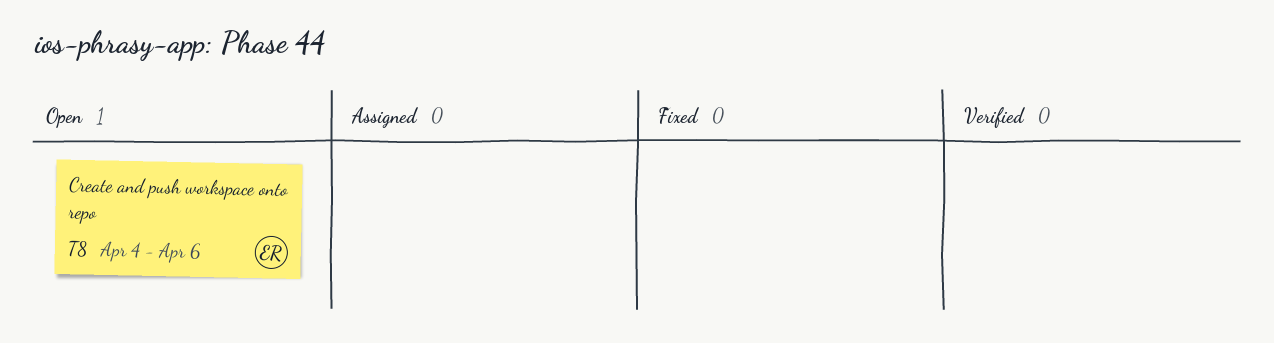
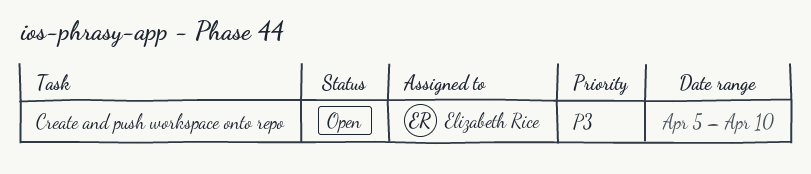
Create and push workspace onto repo, start: Apr 4 -> Apr 5
Create and push workspace onto repo, due: Apr 6 -> Apr 10

